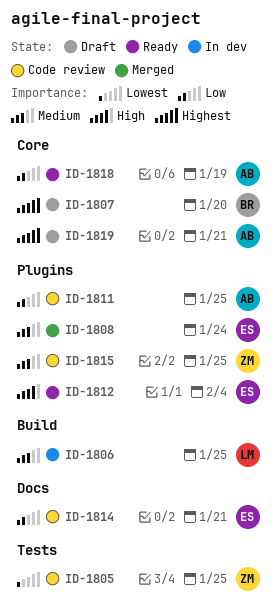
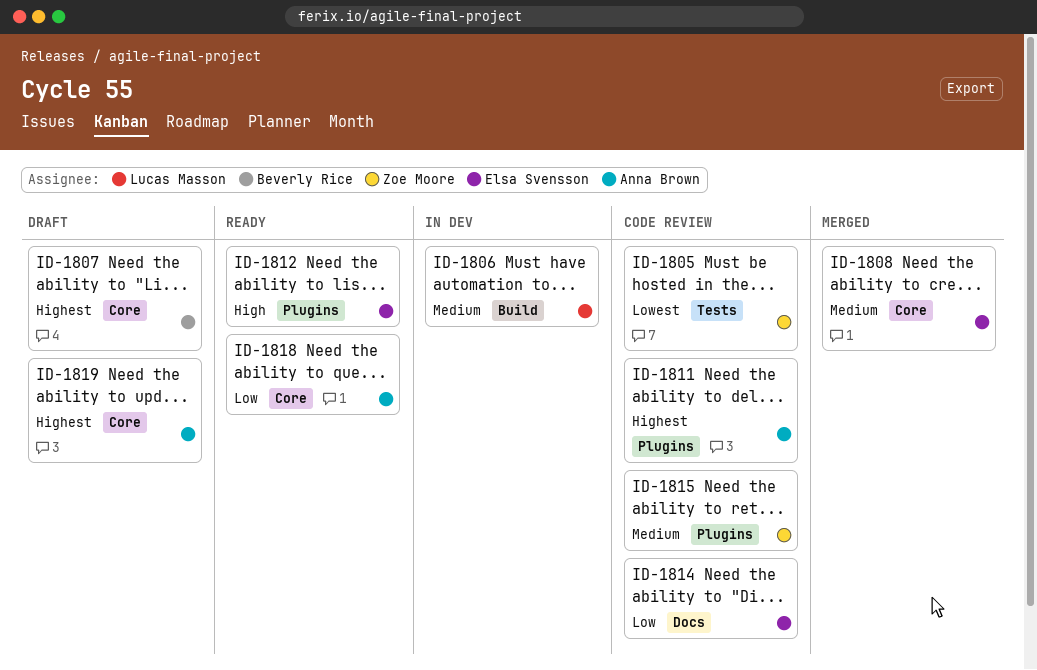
ID-1808, label: Plugins -> Core
ID-1811, priority: Low -> Highest

